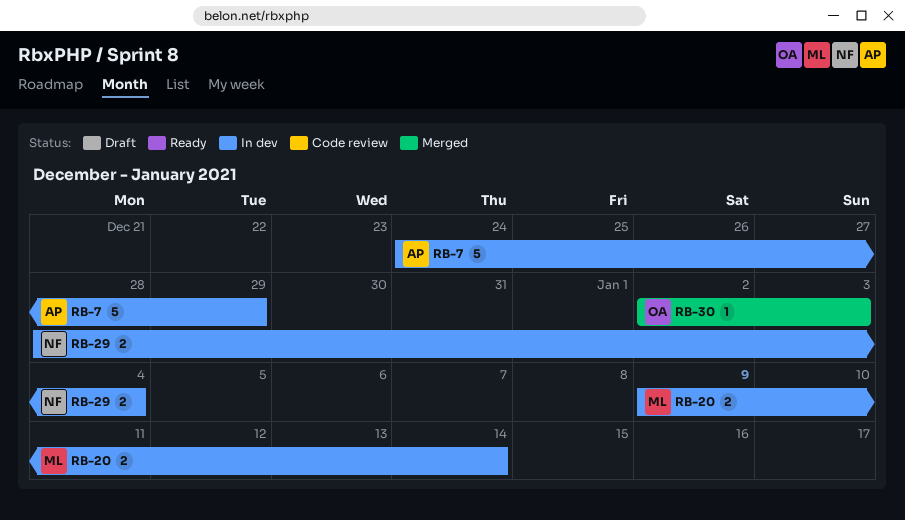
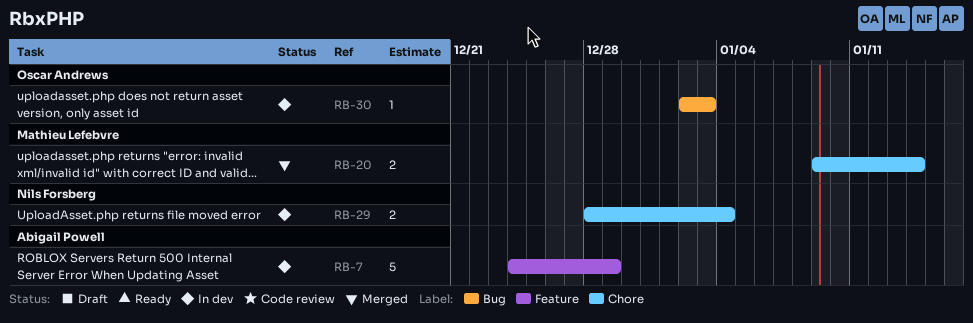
RB-20, status: In dev -> Merged
RB-30, status: Merged -> In dev

